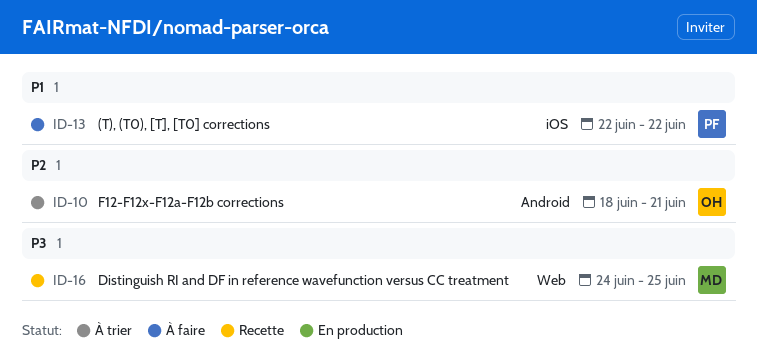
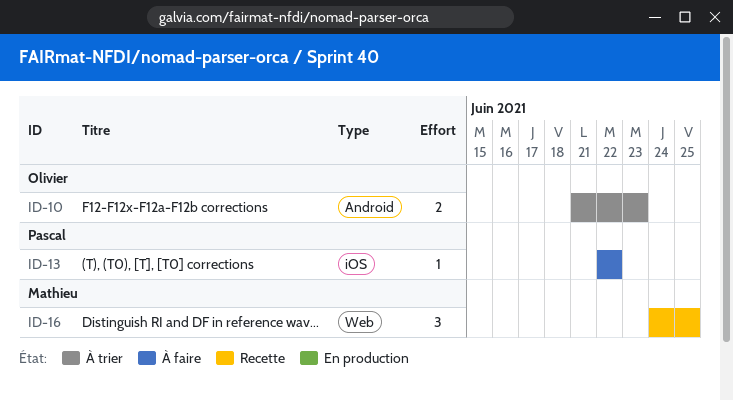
ID-10, start: Jun 18 -> Jun 21
ID-10, due: Jun 21 -> Jun 23

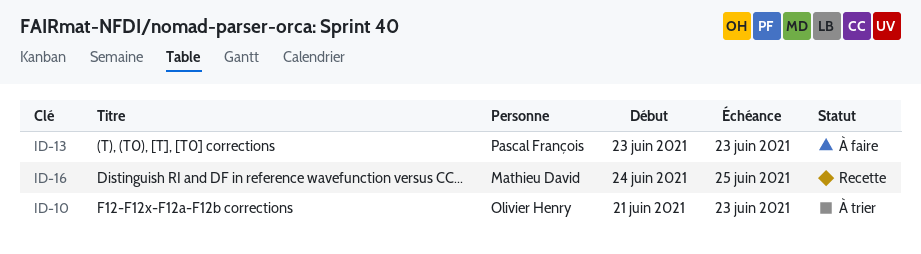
ID-13, start: Jun 22 -> Jun 23
ID-13, due: Jun 22 -> Jun 23

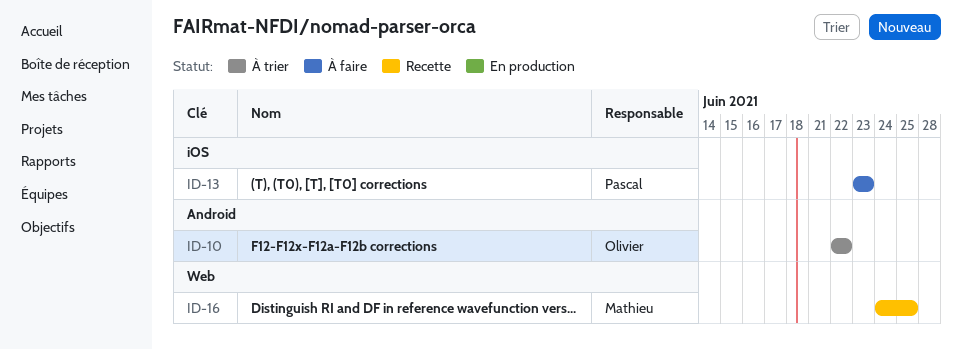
ID-10, start: Jun 21 -> Jun 22
ID-10, due: Jun 23 -> Jun 22

